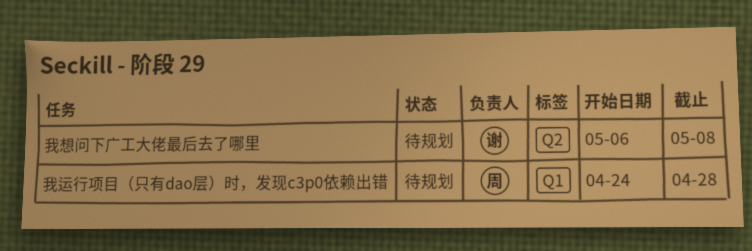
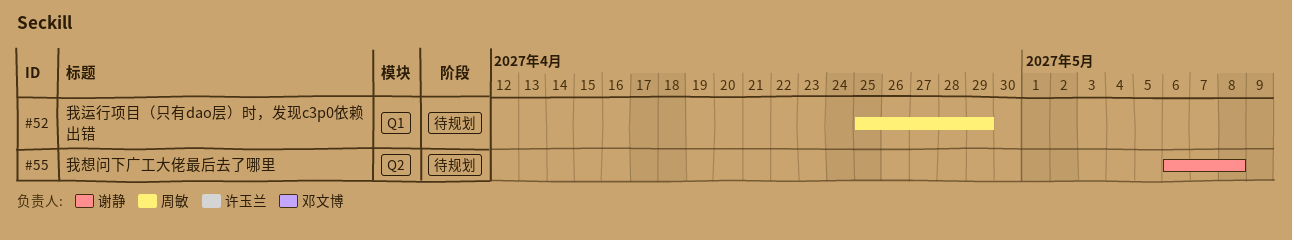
我运行项目（只有dao层）时，发现c3p0依赖出错, start: Apr 24 -> Apr 25
我运行项目（只有dao层）时，发现c3p0依赖出错, due: Apr 28 -> Apr 29

